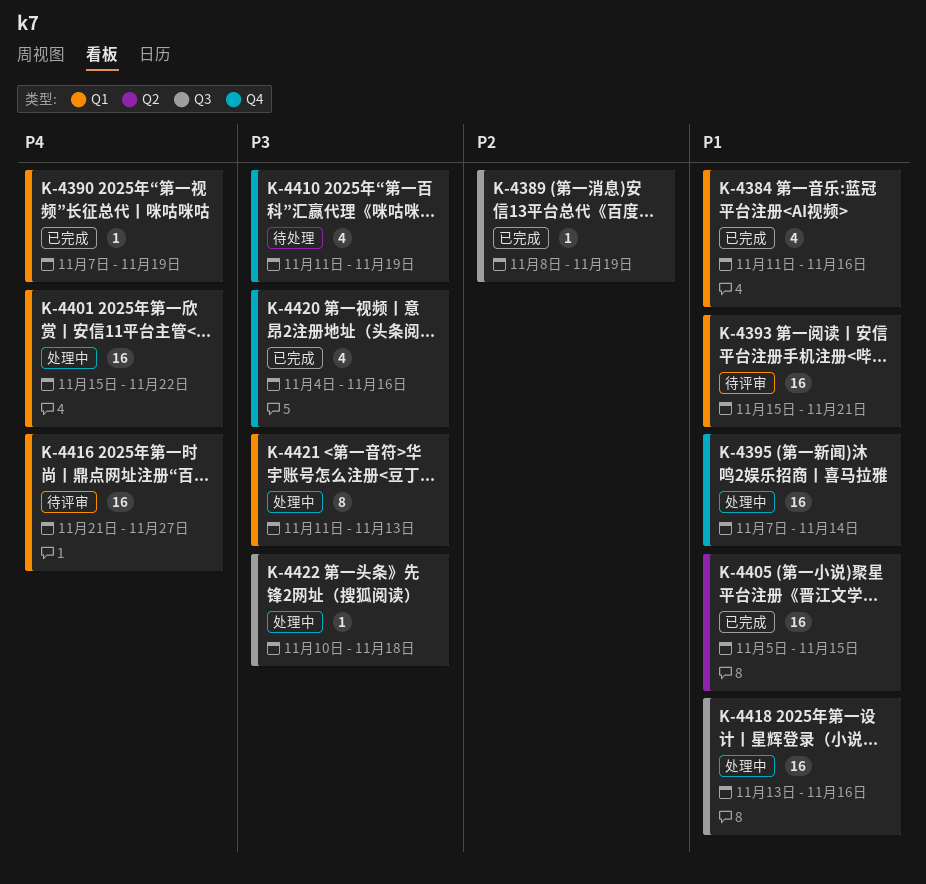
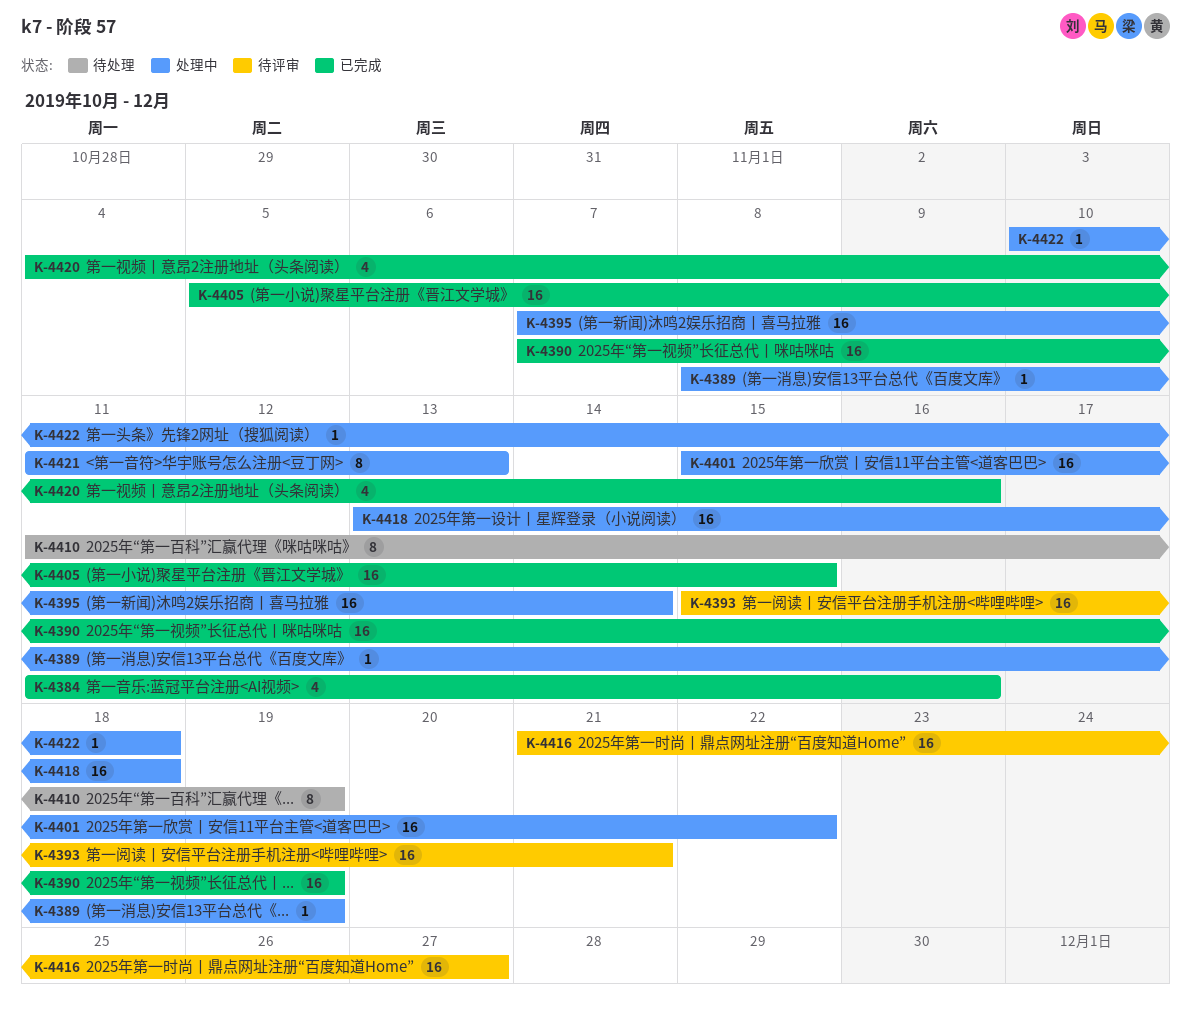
K-4389, status: 已完成 -> 处理中
K-4390, estimate: 1 -> 16
K-4410, estimate: 4 -> 8
K-4418, due: Nov 16 -> Nov 18

